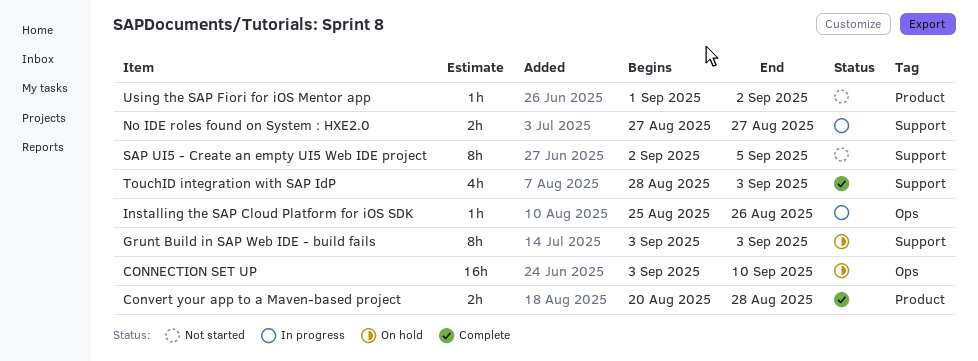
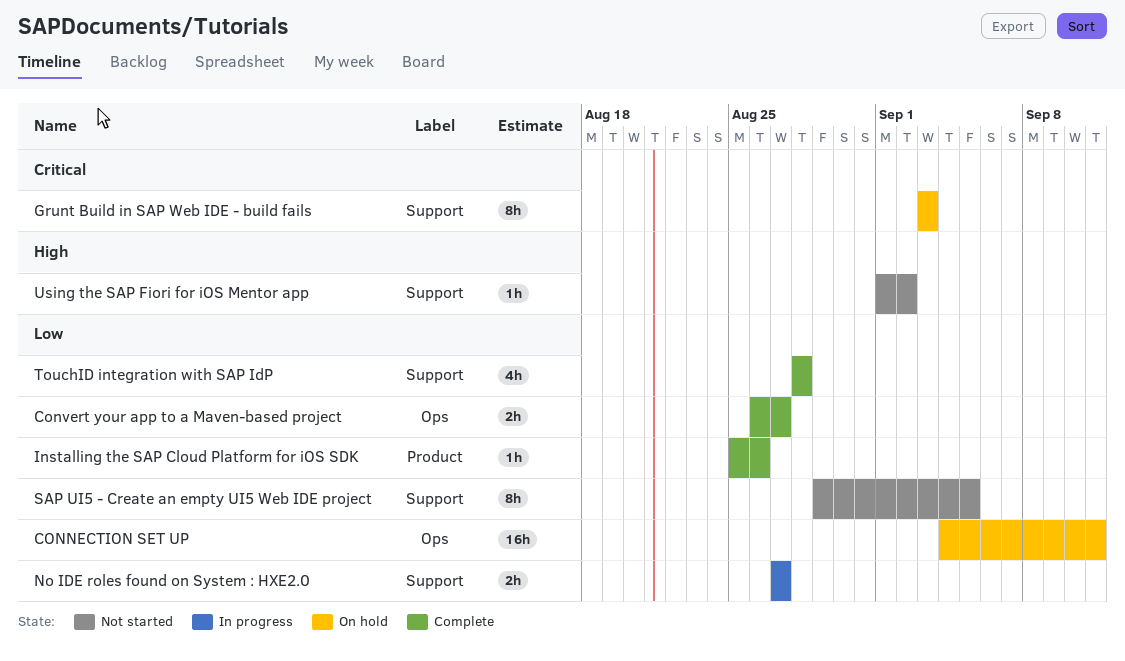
CONNECTION SET UP, start: Sep 3 -> Sep 4
CONNECTION SET UP, due: Sep 10 -> Sep 11
Convert your app to a Maven-based project, label: Product -> Ops
Convert your app to a Maven-based project, start: Aug 20 -> Aug 26
Convert your app to a Maven-based project, due: Aug 28 -> Aug 27
Installing the SAP Cloud Platform for iOS SDK, status: In progress -> Complete
Installing the SAP Cloud Platform for iOS SDK, label: Ops -> Product
SAP UI5 - Create an empty UI5 Web IDE project, start: Sep 2 -> Aug 29
TouchID integration with SAP IdP, due: Sep 3 -> Aug 28
Using the SAP Fiori for iOS Mentor app, label: Product -> Support

